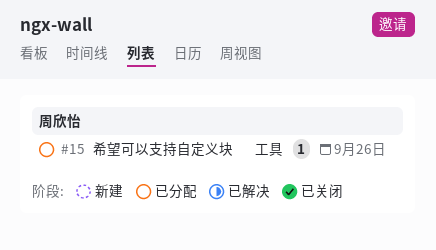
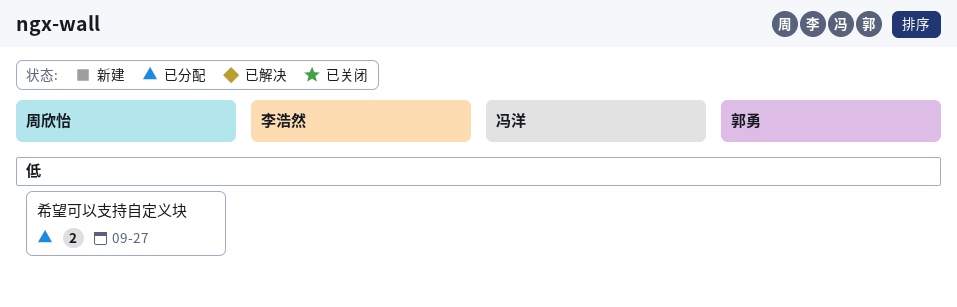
希望可以支持自定义块, estimate: 1 -> 2
希望可以支持自定义块, due: Sep 26 -> Sep 27

